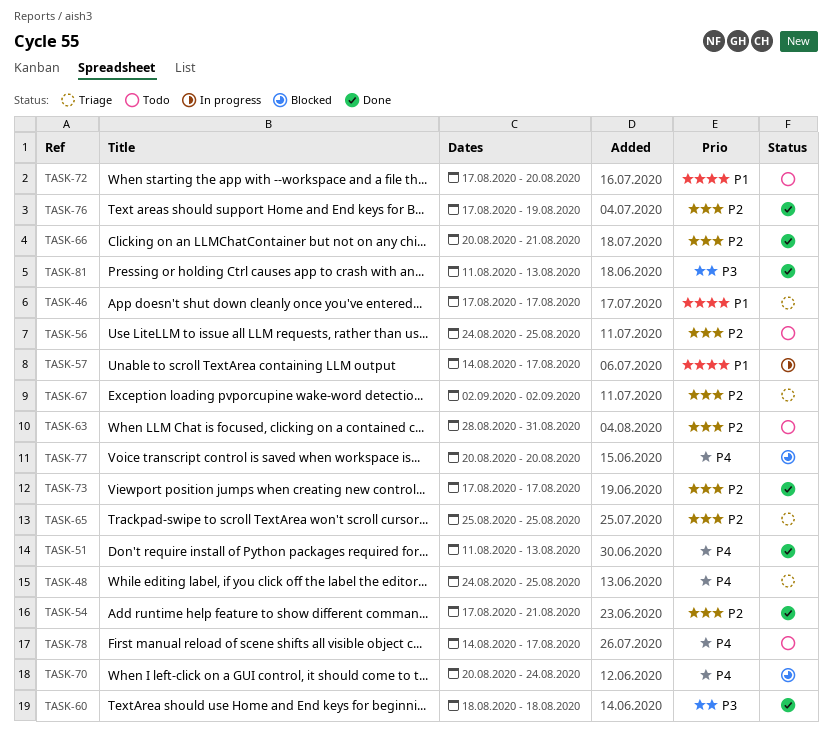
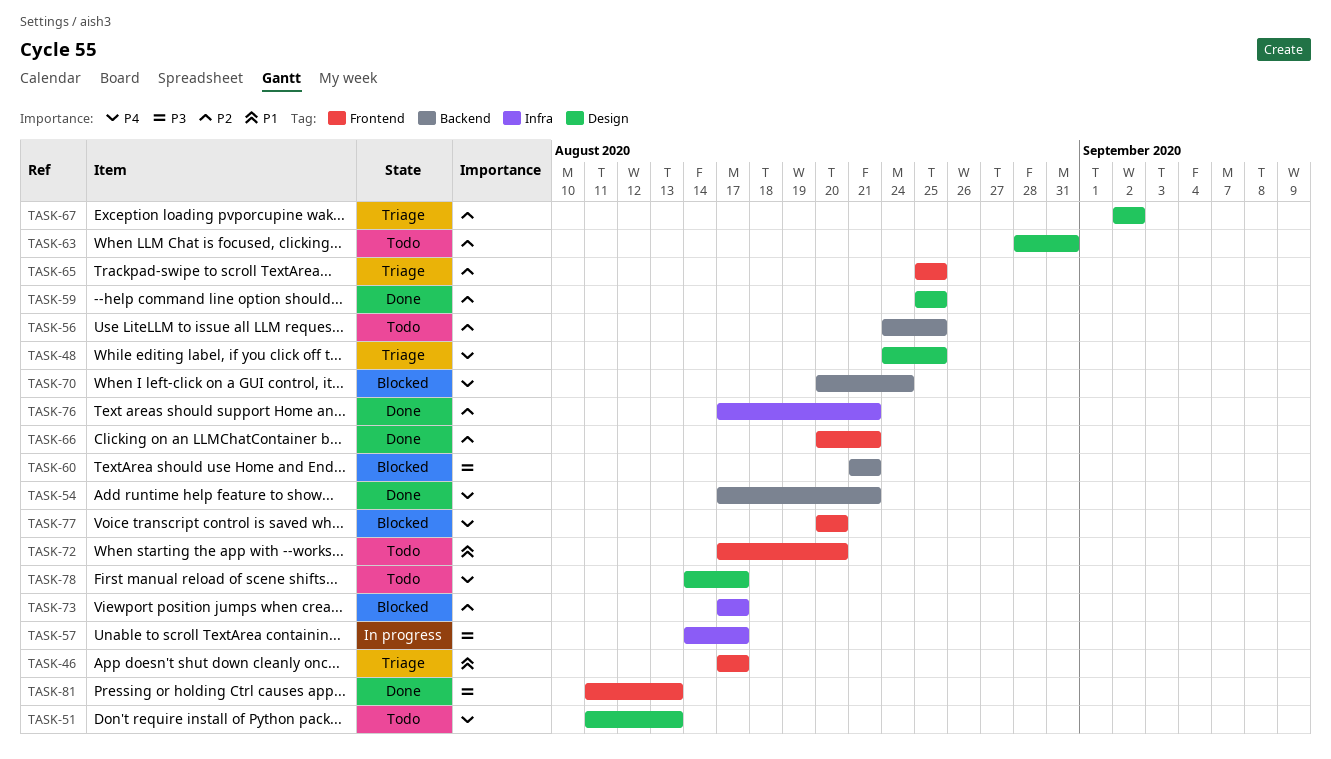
TASK-51, status: Done -> Todo
TASK-54, priority: P2 -> P4
TASK-57, priority: P1 -> P3
TASK-59: none -> present
TASK-60, status: Done -> Blocked
TASK-60, start: Aug 18 -> Aug 21
TASK-60, due: Aug 18 -> Aug 21
TASK-73, status: Done -> Blocked
TASK-76, due: Aug 19 -> Aug 21

